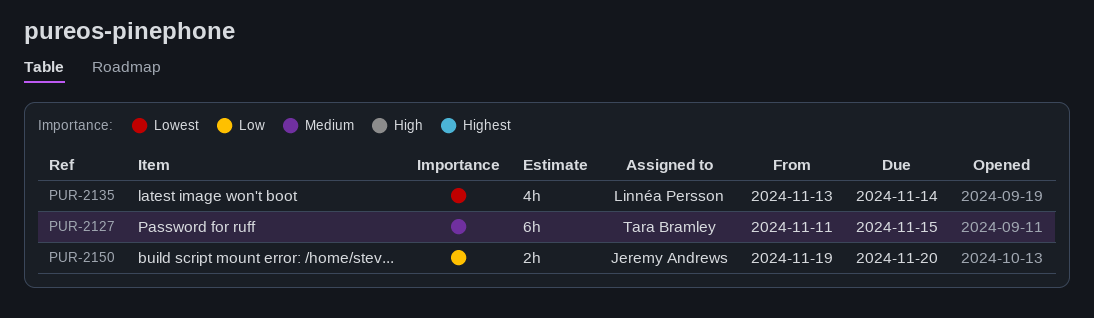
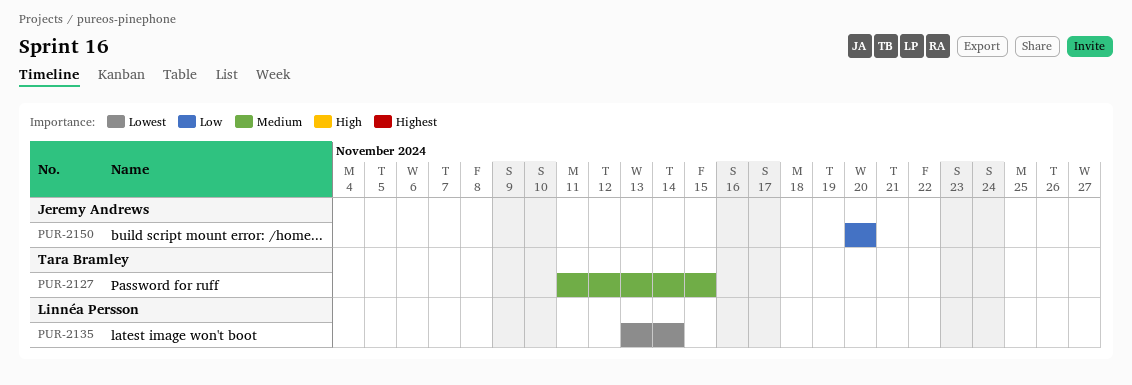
PUR-2150, start: Nov 19 -> Nov 20

